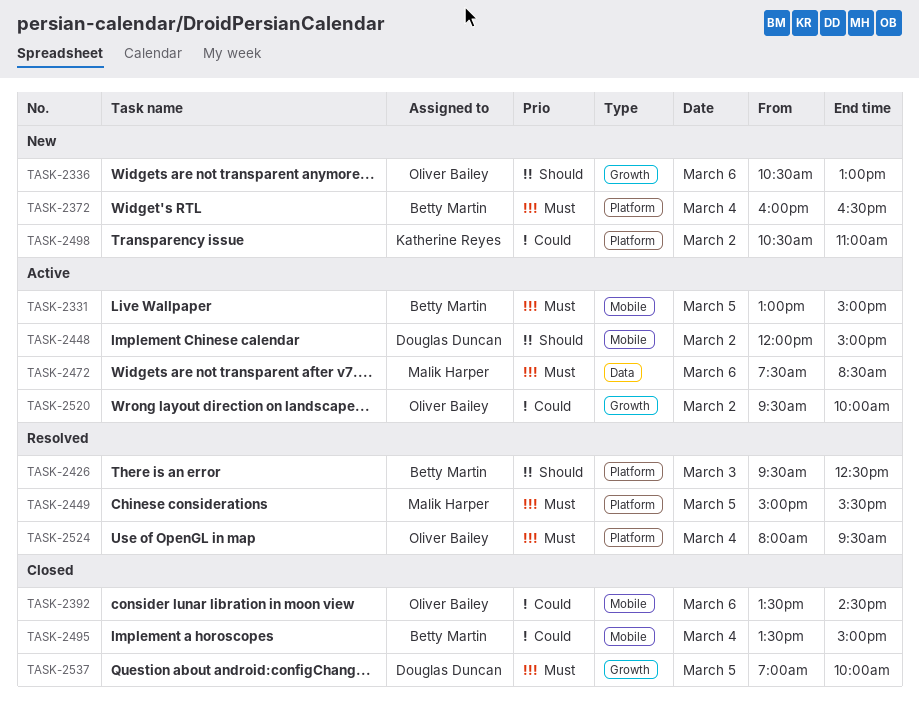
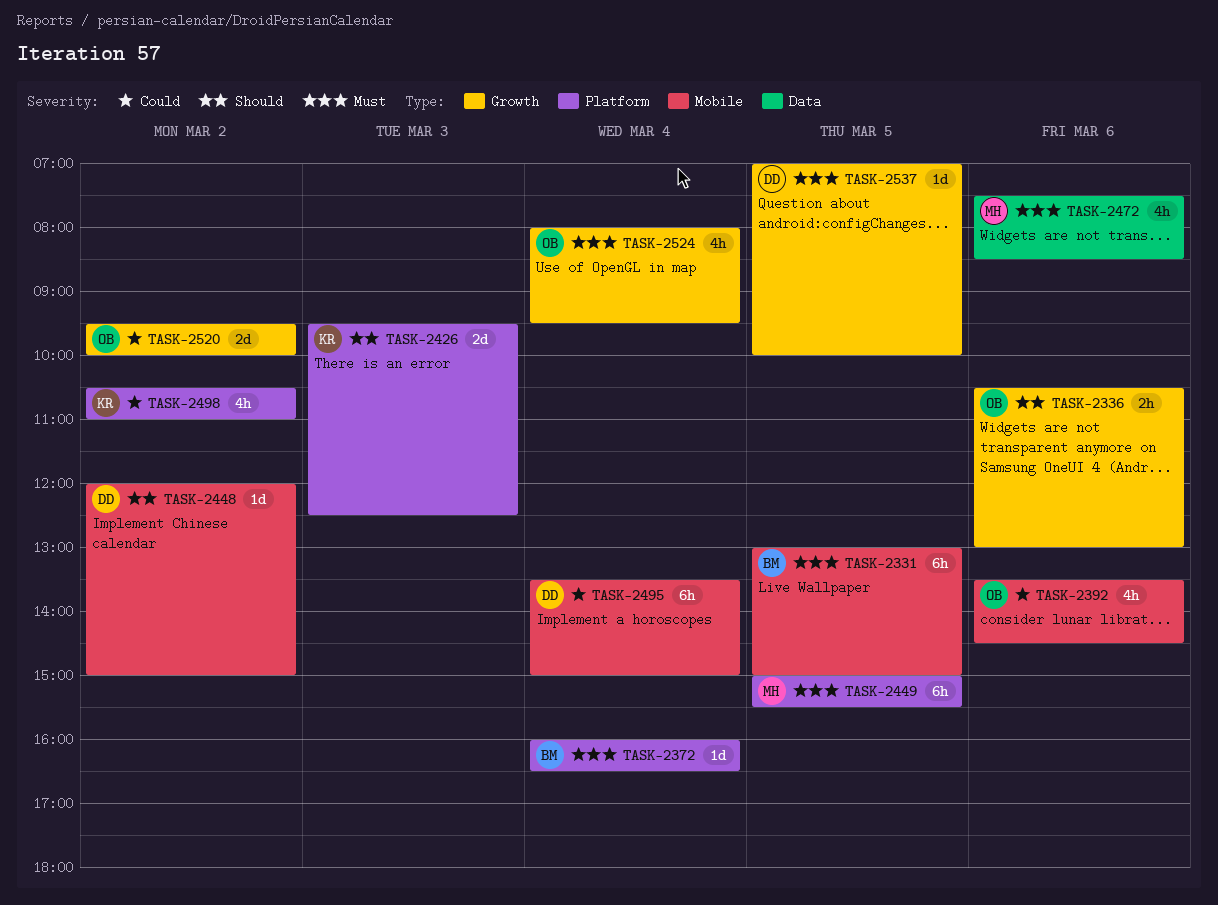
TASK-2426, owner: Betty Martin -> Katherine Reyes
TASK-2495, owner: Betty Martin -> Douglas Duncan
TASK-2524, label: Platform -> Growth

